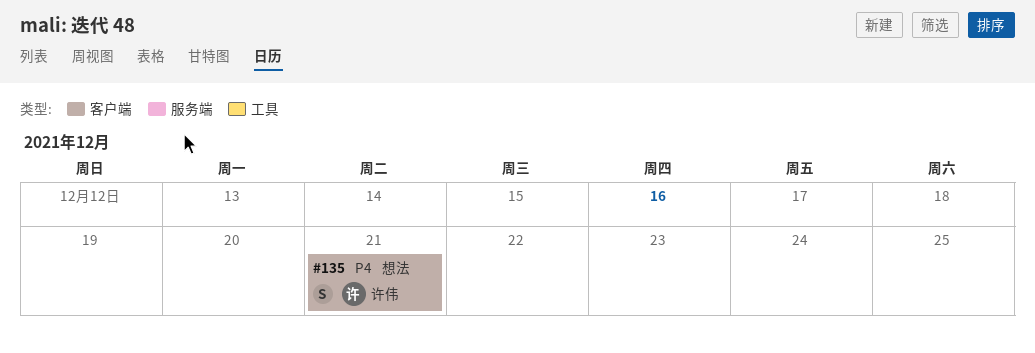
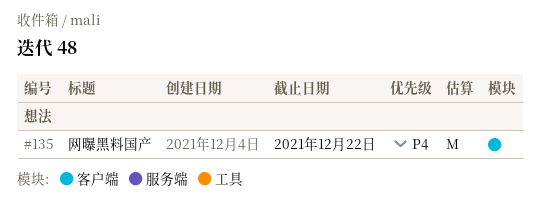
#135, estimate: S -> M
#135, due: Dec 21 -> Dec 22

